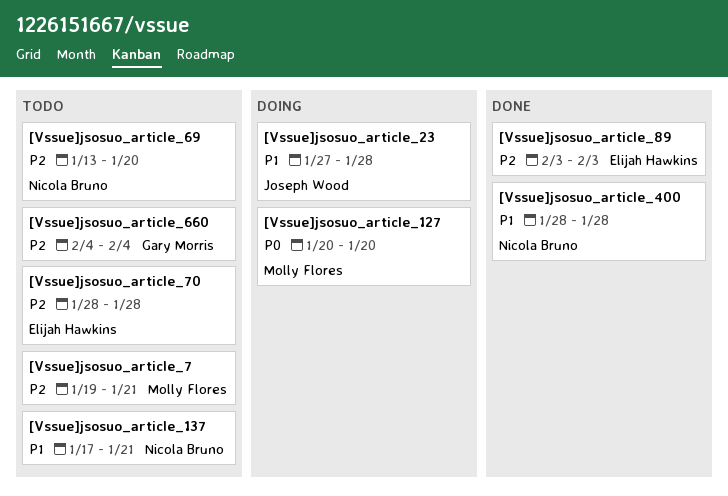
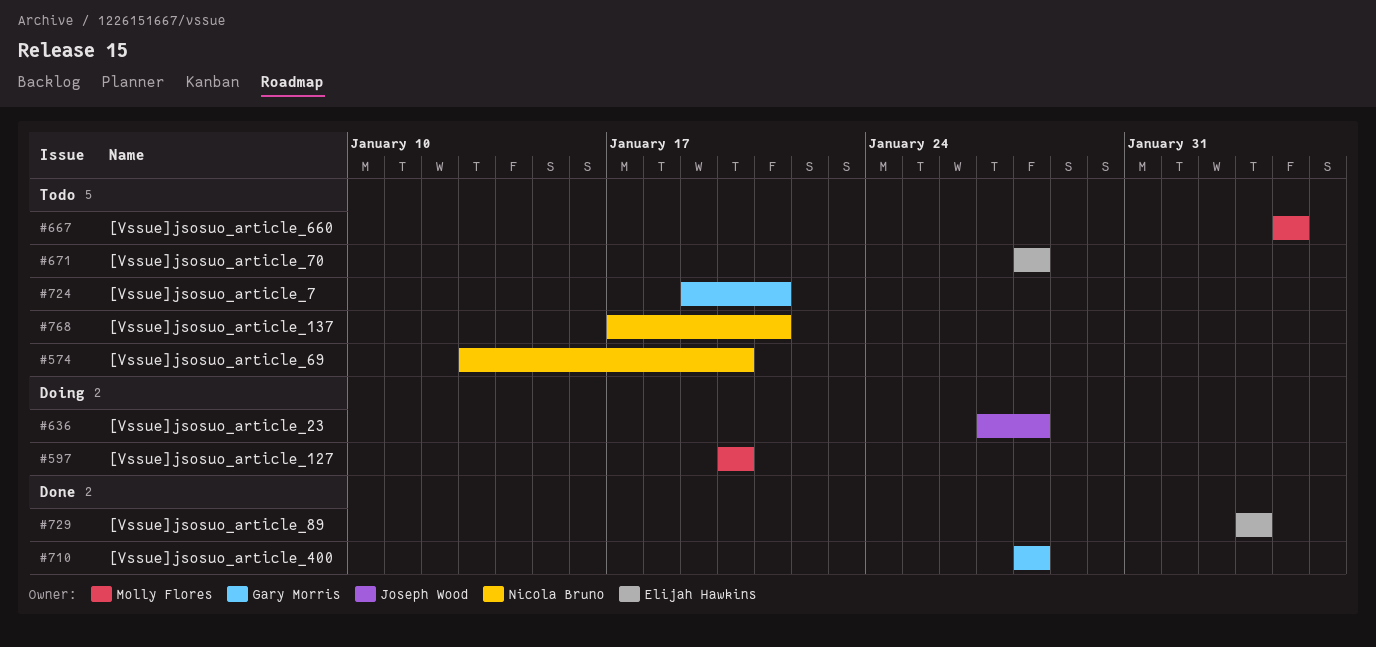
[Vssue]jsosuo_article_400, owner: Nicola Bruno -> Gary Morris
[Vssue]jsosuo_article_660, owner: Gary Morris -> Molly Flores
[Vssue]jsosuo_article_7, owner: Molly Flores -> Gary Morris

